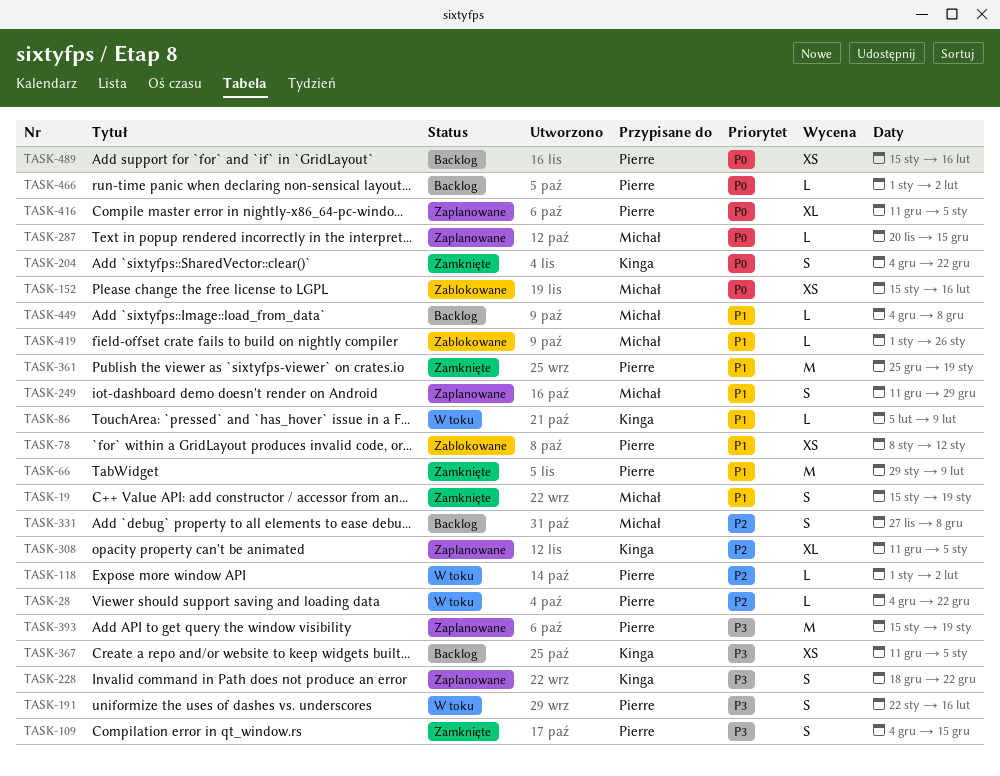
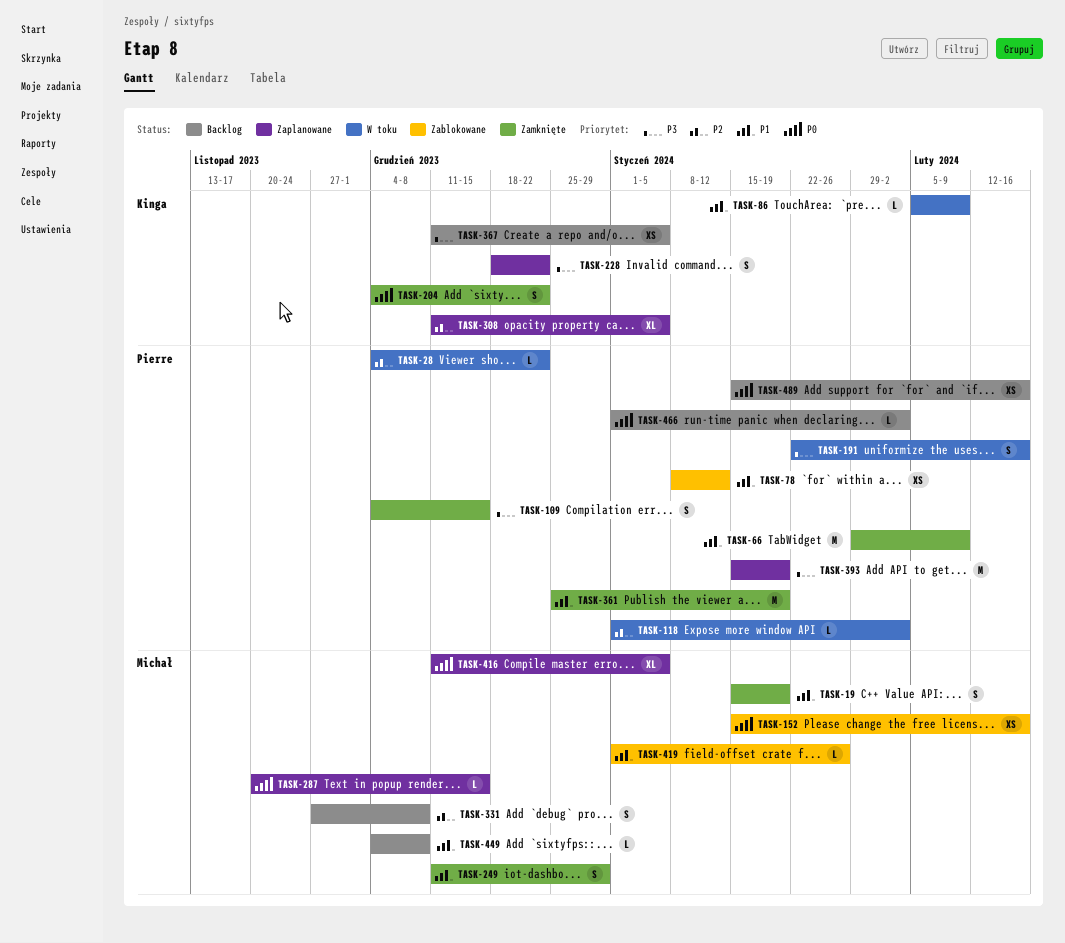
TASK-249, status: Zaplanowane -> Zamknięte
TASK-416, owner: Pierre -> Michał

